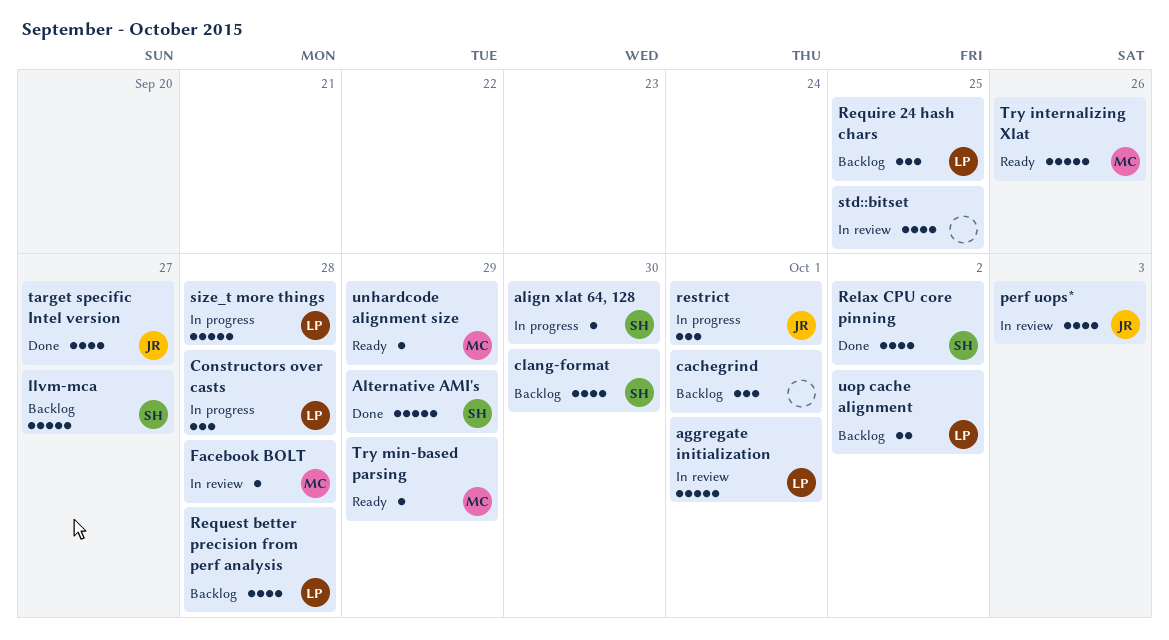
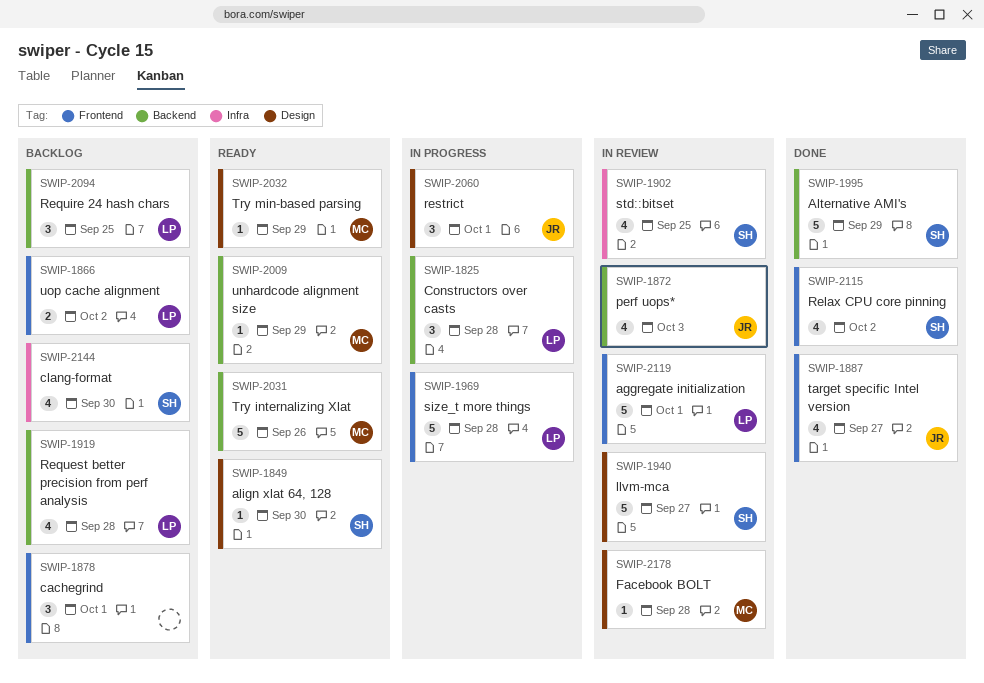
align xlat 64, 128, status: In progress -> Ready
llvm-mca, status: Backlog -> In review
std::bitset, owner: none -> SH

